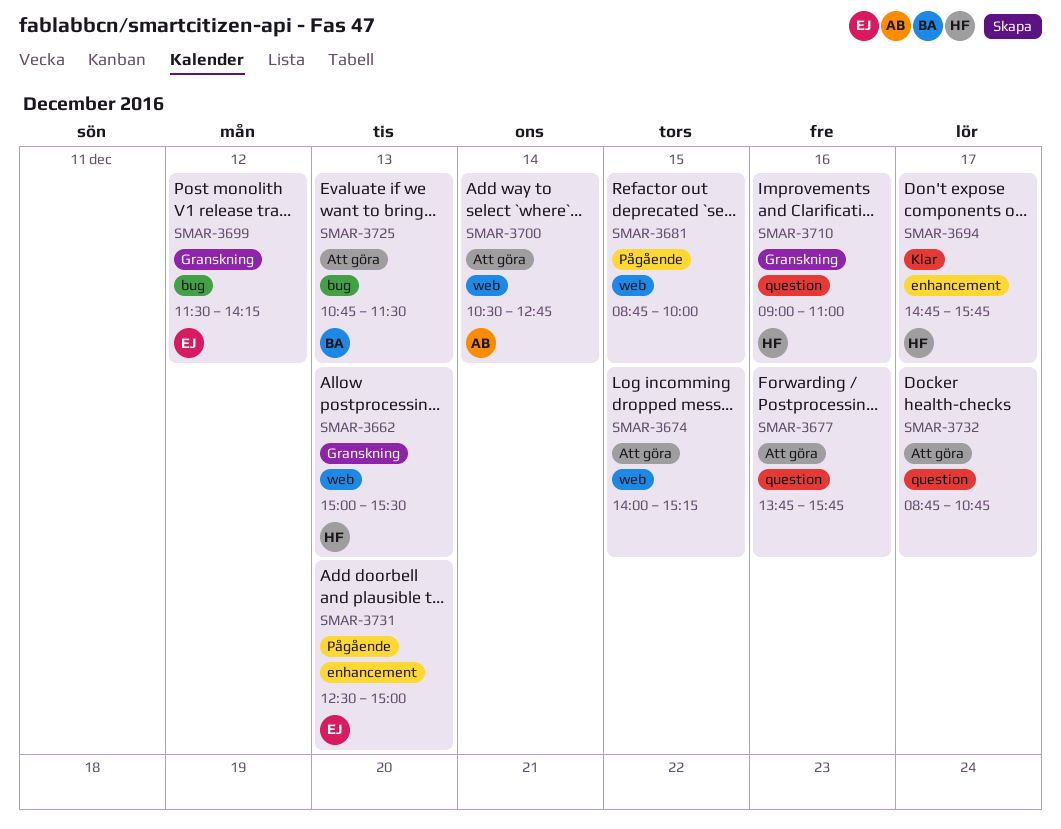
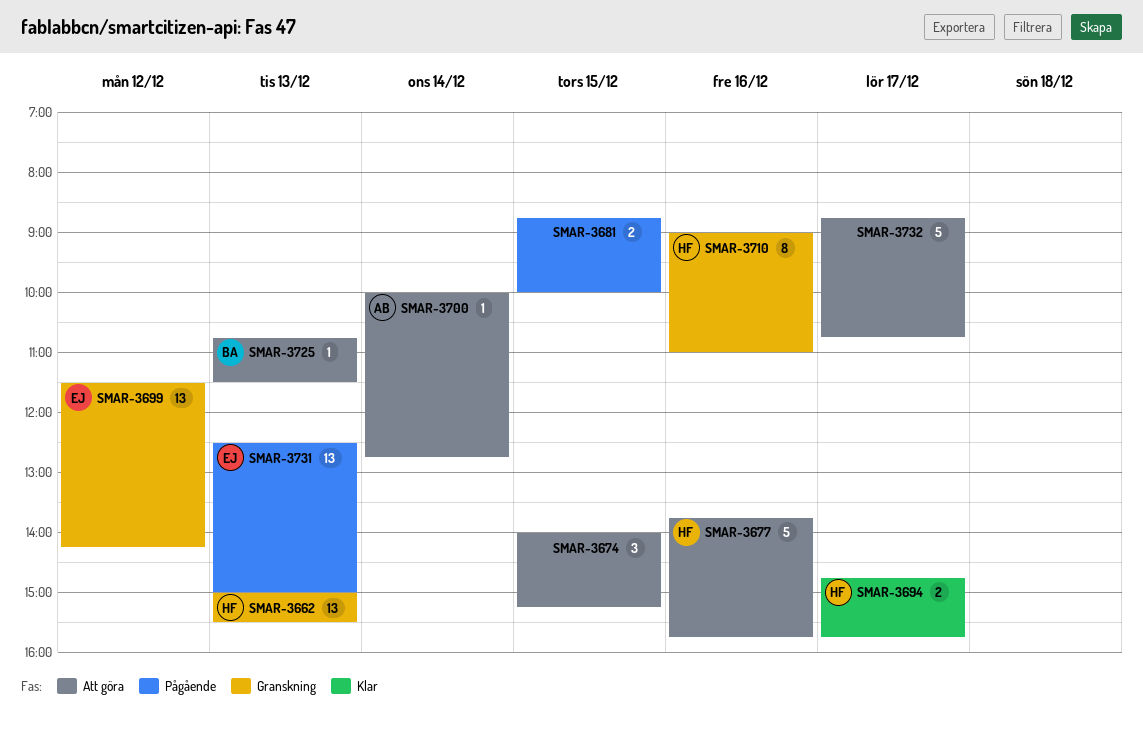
SMAR-3677, owner: none -> HF
SMAR-3700, begins: 10:30 -> 10:00

